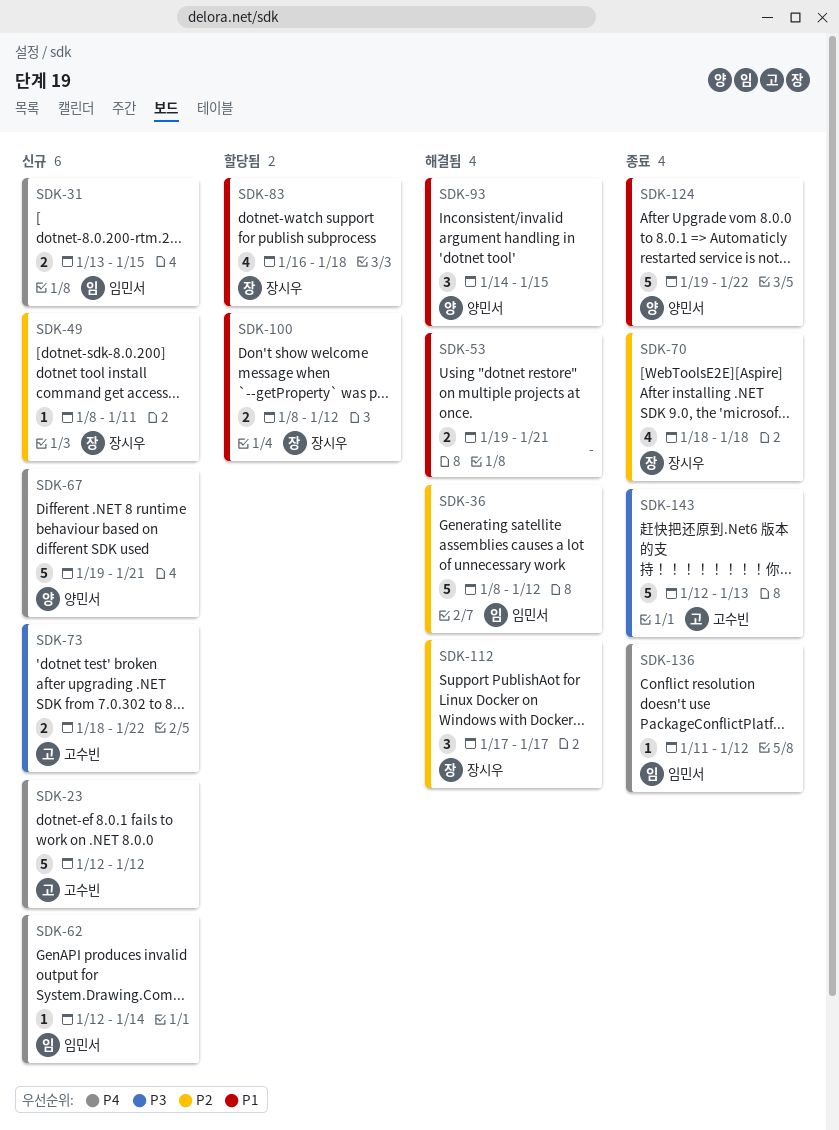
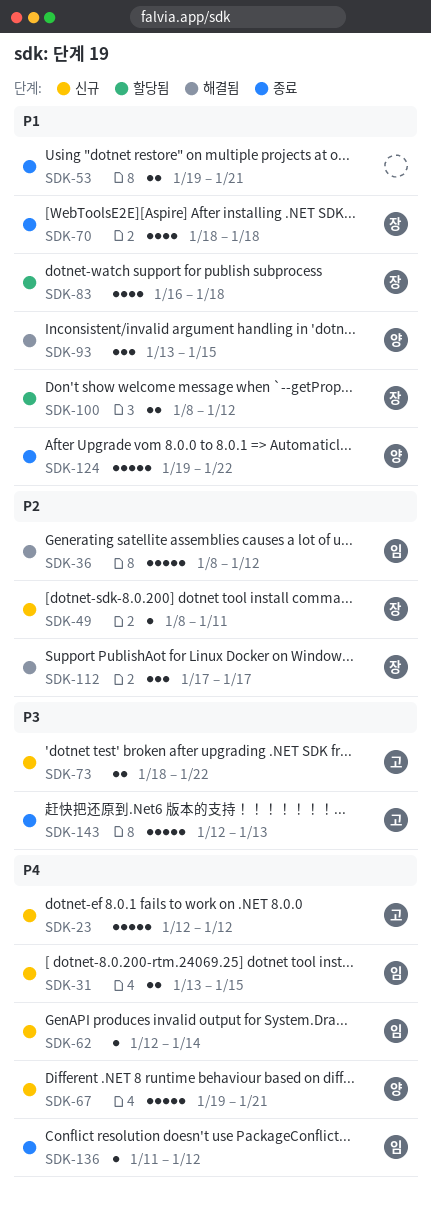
SDK-53, status: 해결됨 -> 종료
SDK-70, priority: P2 -> P1
SDK-93, start: Jan 14 -> Jan 13

